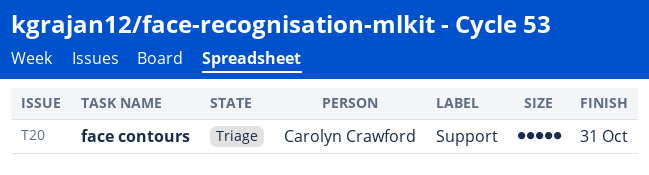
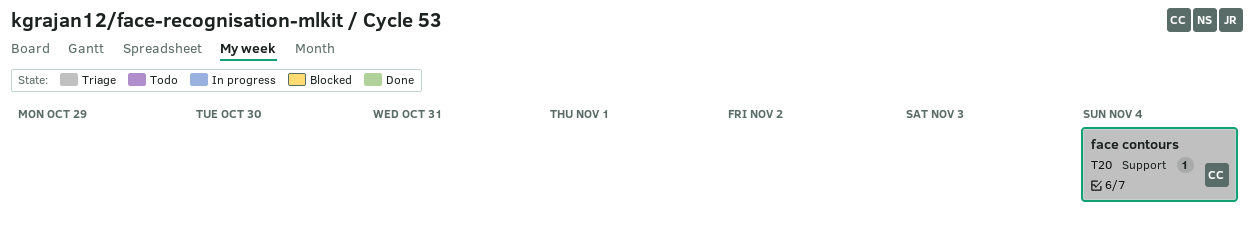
T20, estimate: 5 -> 1
T20, due: Oct 31 -> Nov 4

